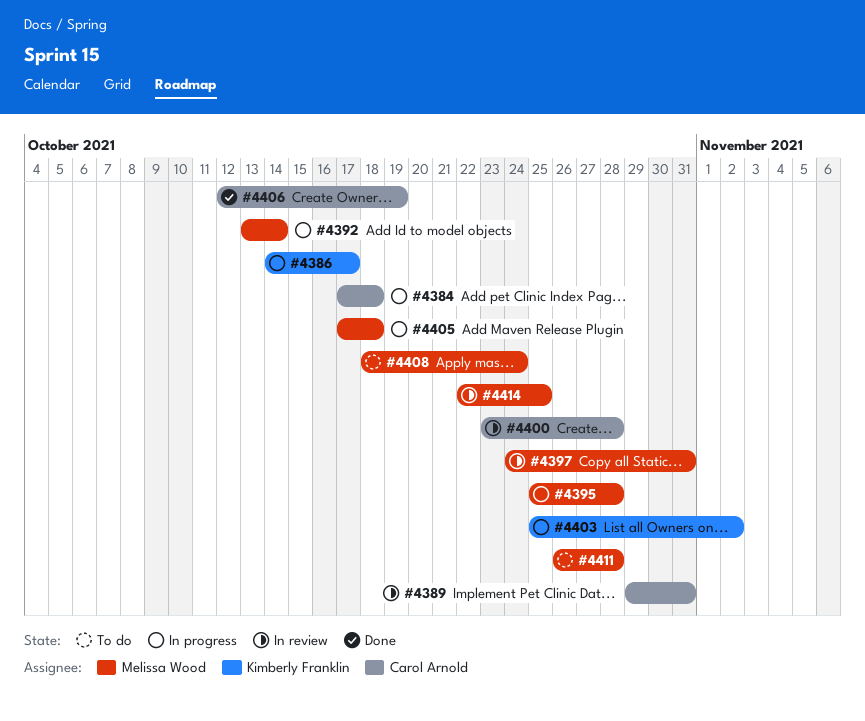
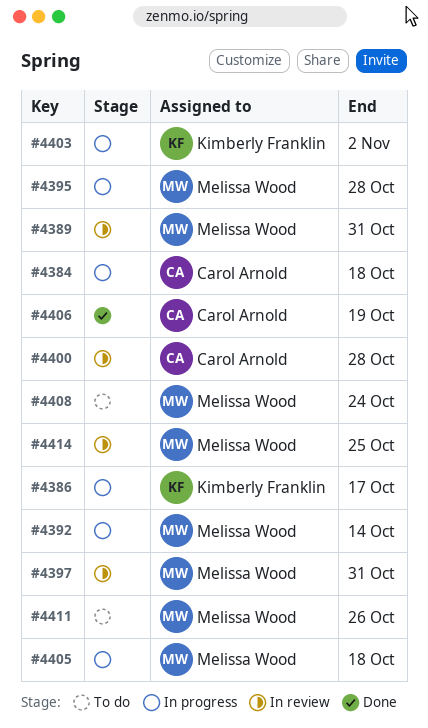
#4389, owner: Carol Arnold -> Melissa Wood
#4411, due: Oct 28 -> Oct 26

